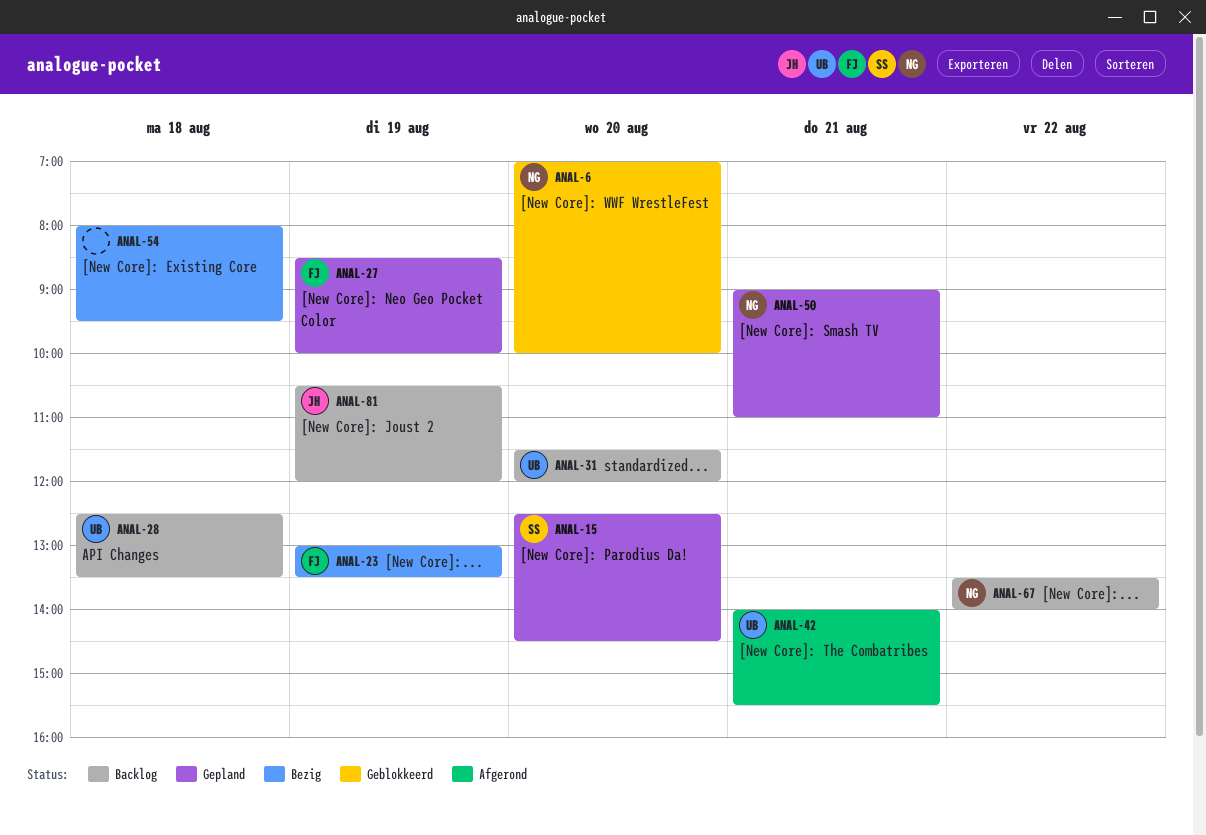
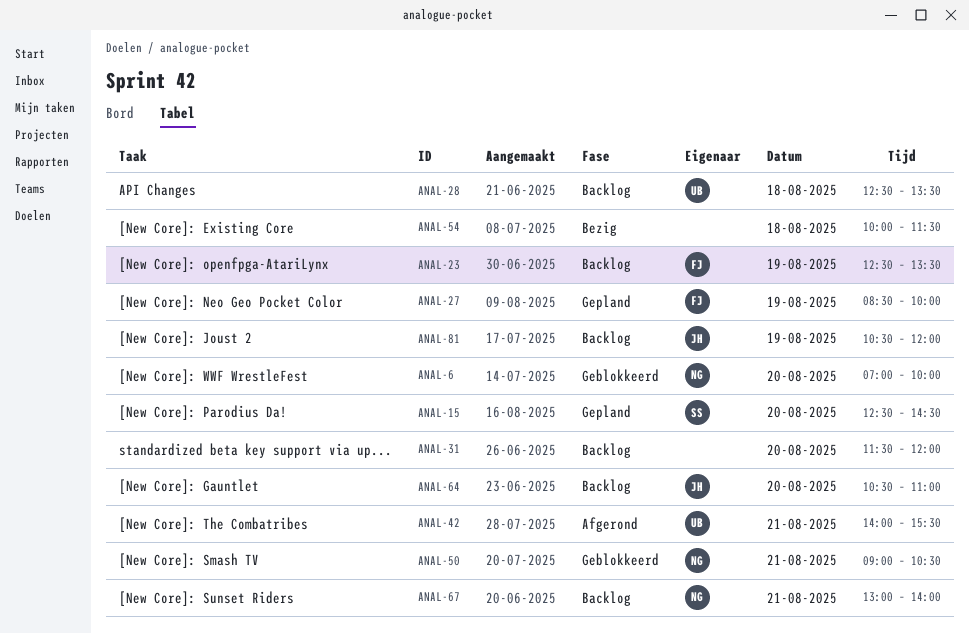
ANAL-23, status: Bezig -> Backlog
ANAL-23, begins: 13:00 -> 12:30
ANAL-31, owner: UB -> none
ANAL-50, status: Gepland -> Geblokkeerd
ANAL-50, ends: 11:00 -> 10:30
ANAL-54, begins: 08:00 -> 10:00
ANAL-54, ends: 09:30 -> 11:30
ANAL-64: none -> present
ANAL-67, day: Aug 22 -> Aug 21
ANAL-67, begins: 13:30 -> 13:00

